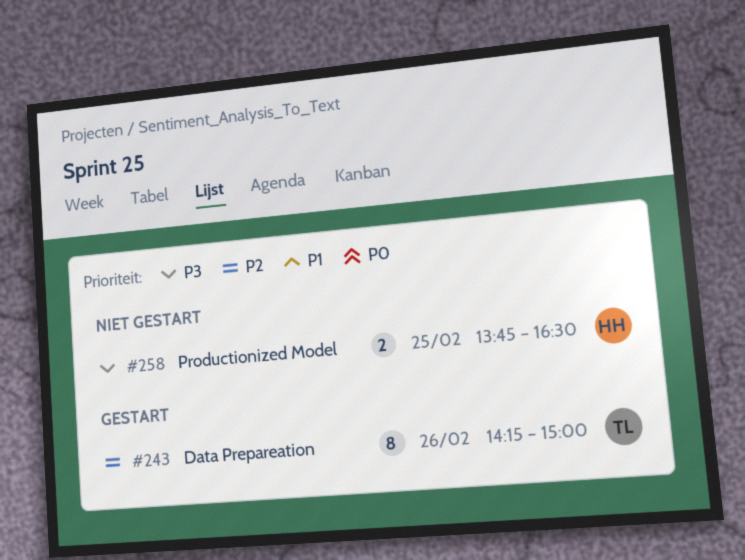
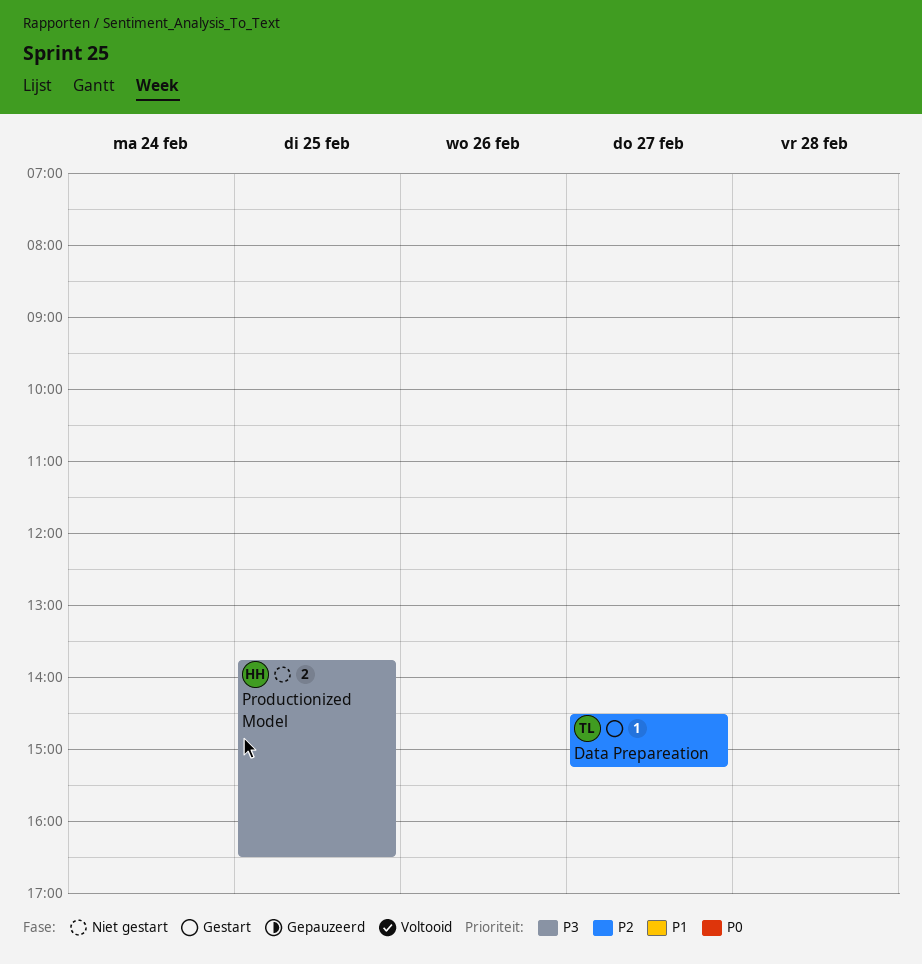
Data Prepareation, estimate: 8 -> 1
Data Prepareation, day: Feb 26 -> Feb 27
Data Prepareation, begins: 14:15 -> 14:30
Data Prepareation, ends: 15:00 -> 15:15

